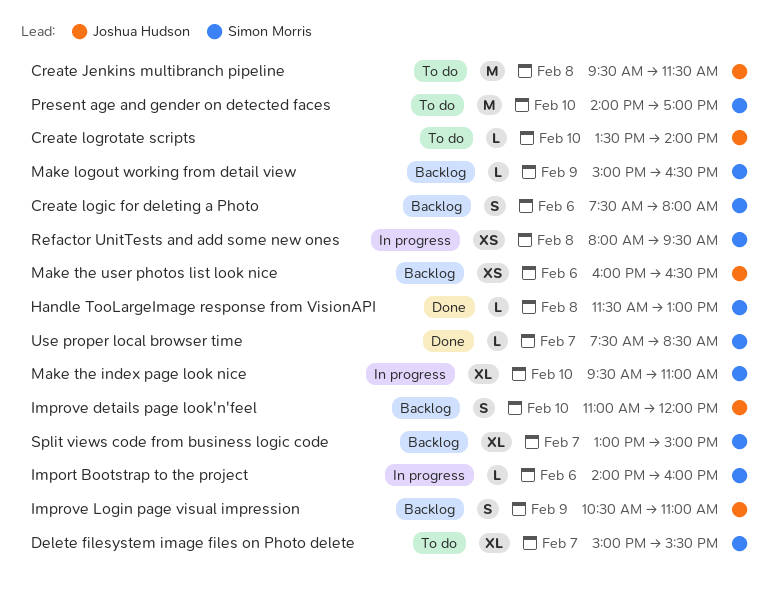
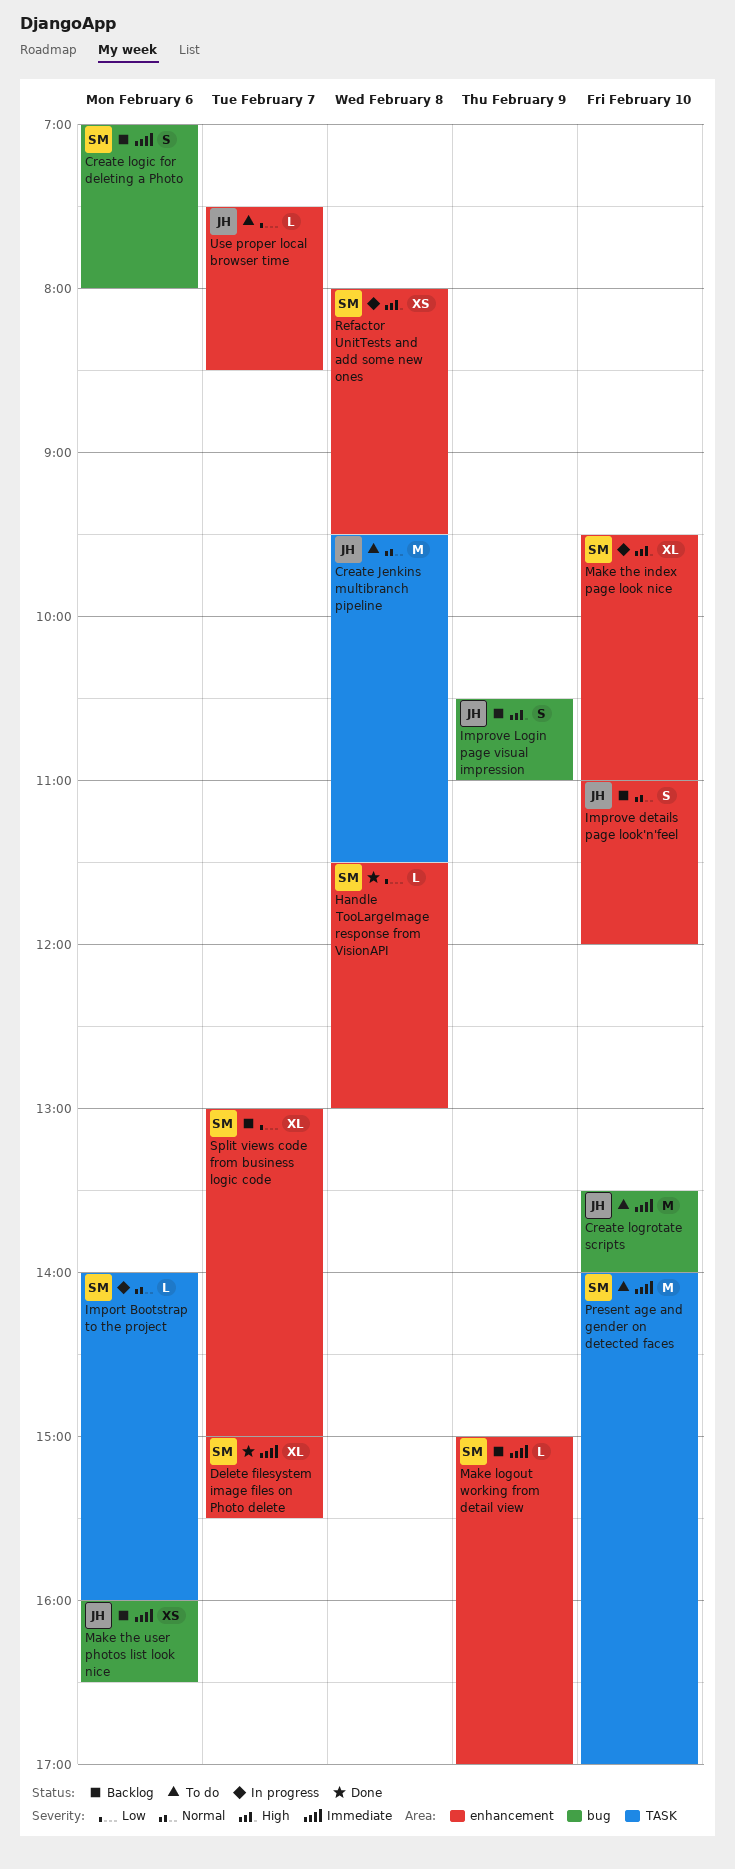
Create logic for deleting a Photo, begins: 07:30 -> 07:00
Create logrotate scripts, estimate: L -> M
Delete filesystem image files on Photo delete, status: To do -> Done
Make logout working from detail view, ends: 16:30 -> 17:00
Use proper local browser time, status: Done -> To do
Use proper local browser time, owner: Simon Morris -> Joshua Hudson

